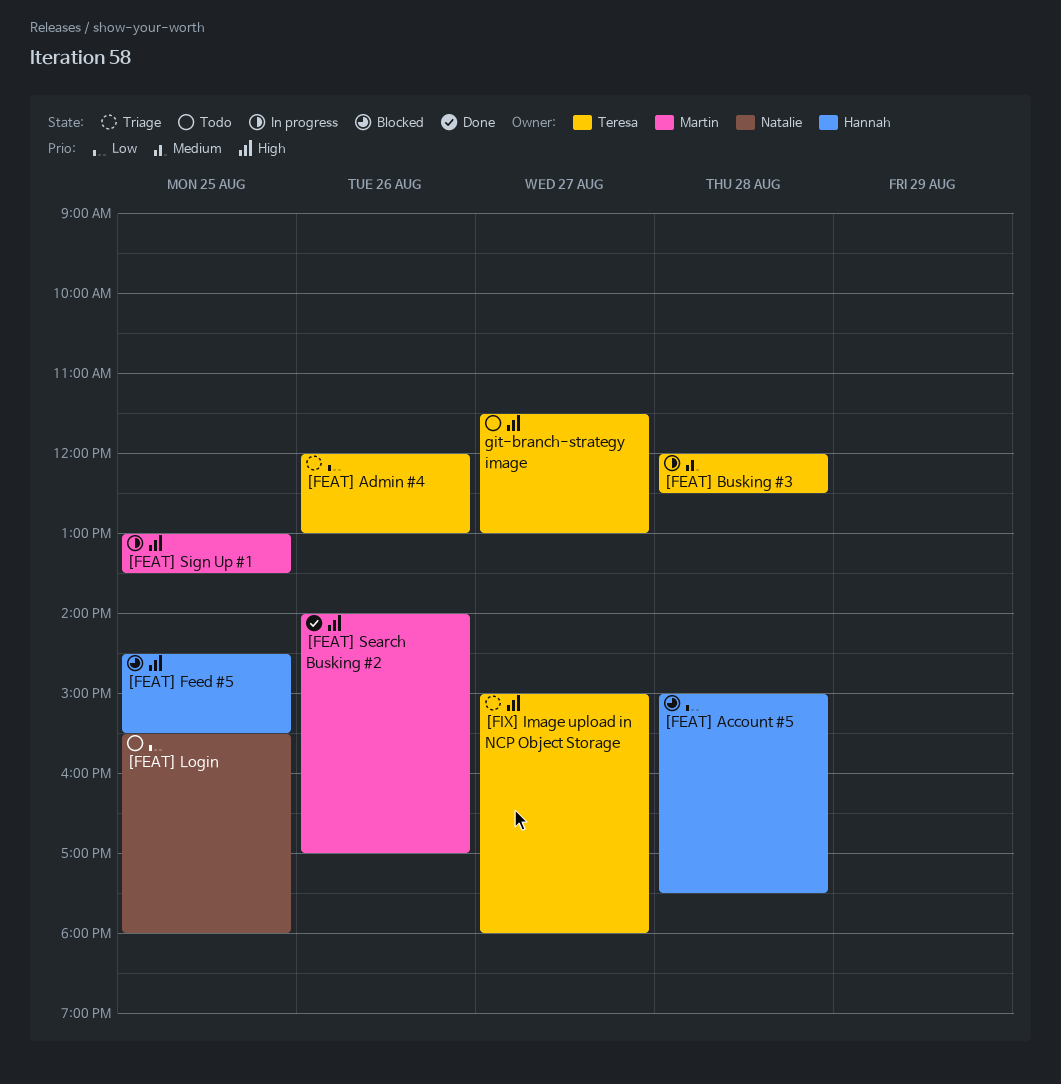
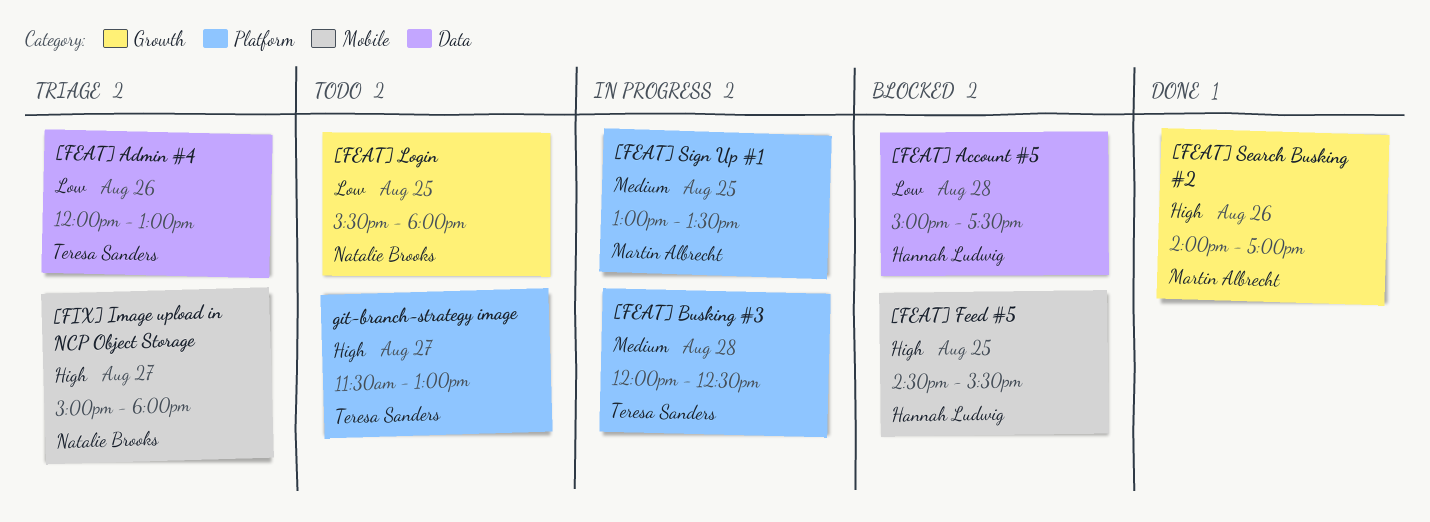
[FEAT] Sign Up #1, priority: High -> Medium
[FIX] Image upload in NCP Object Storage, owner: Teresa Sanders -> Natalie Brooks

